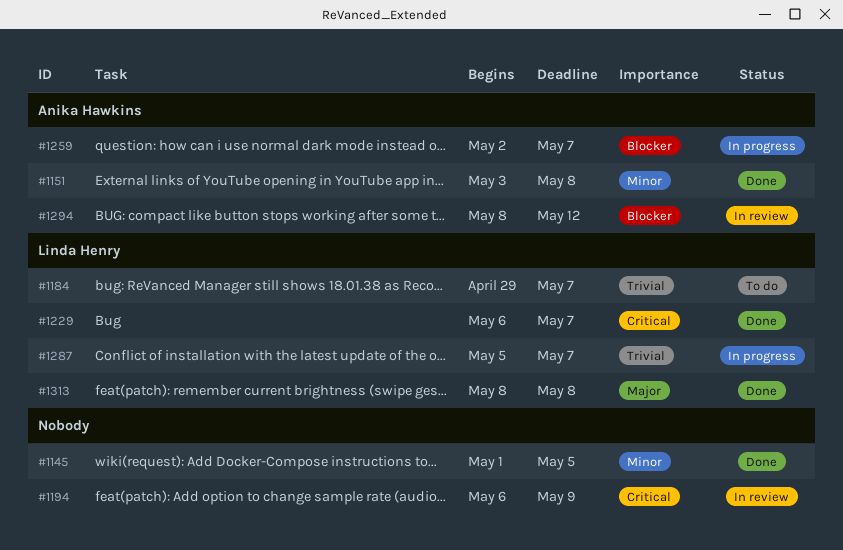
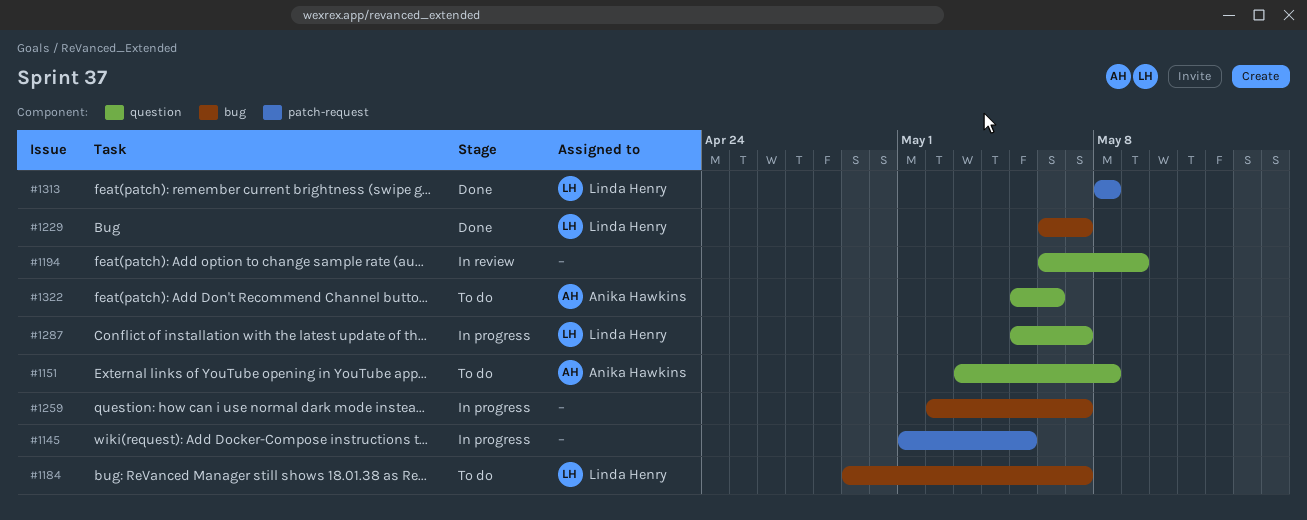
#1145, status: Done -> In progress
#1151, status: Done -> To do
#1259, owner: Anika Hawkins -> none
#1294: present -> none
#1322: none -> present

